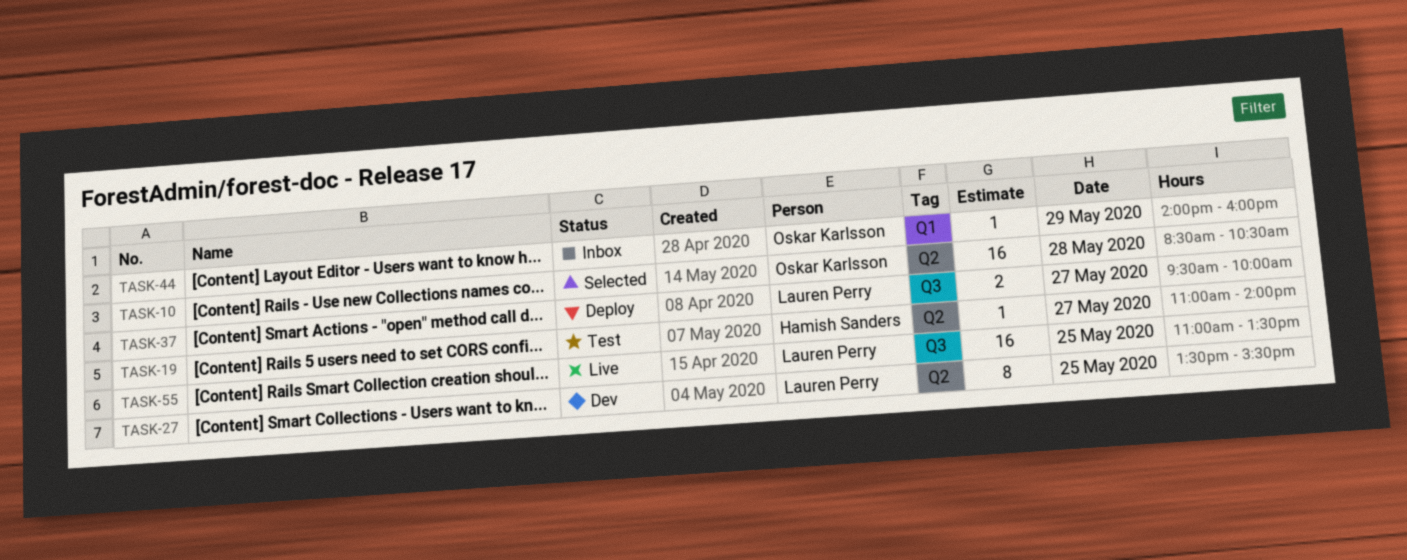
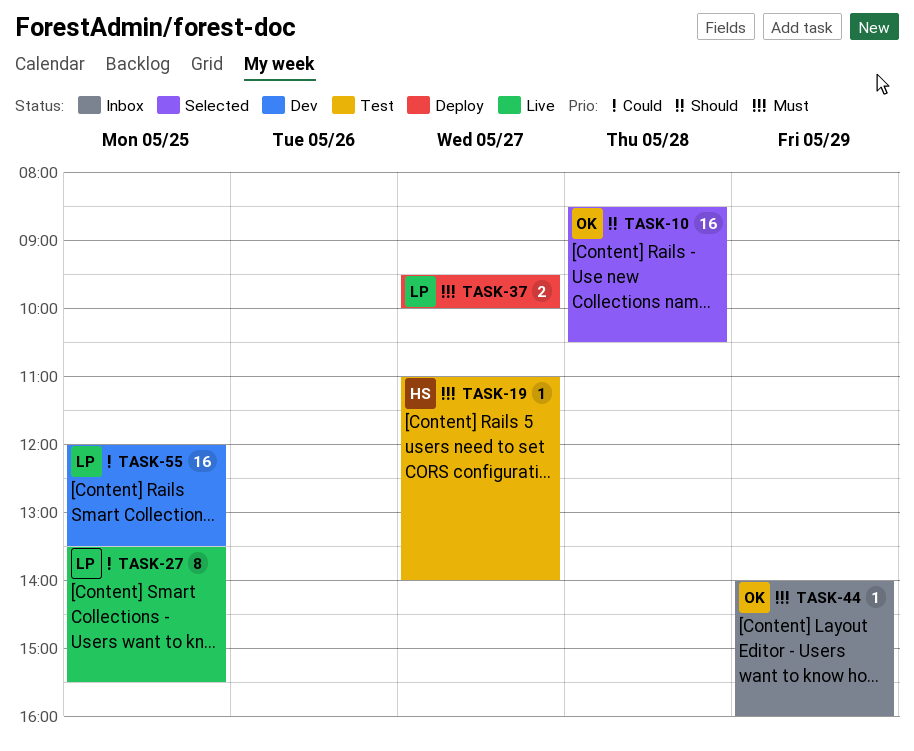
TASK-27, status: Dev -> Live
TASK-55, status: Live -> Dev
TASK-55, begins: 11:00 -> 12:00

